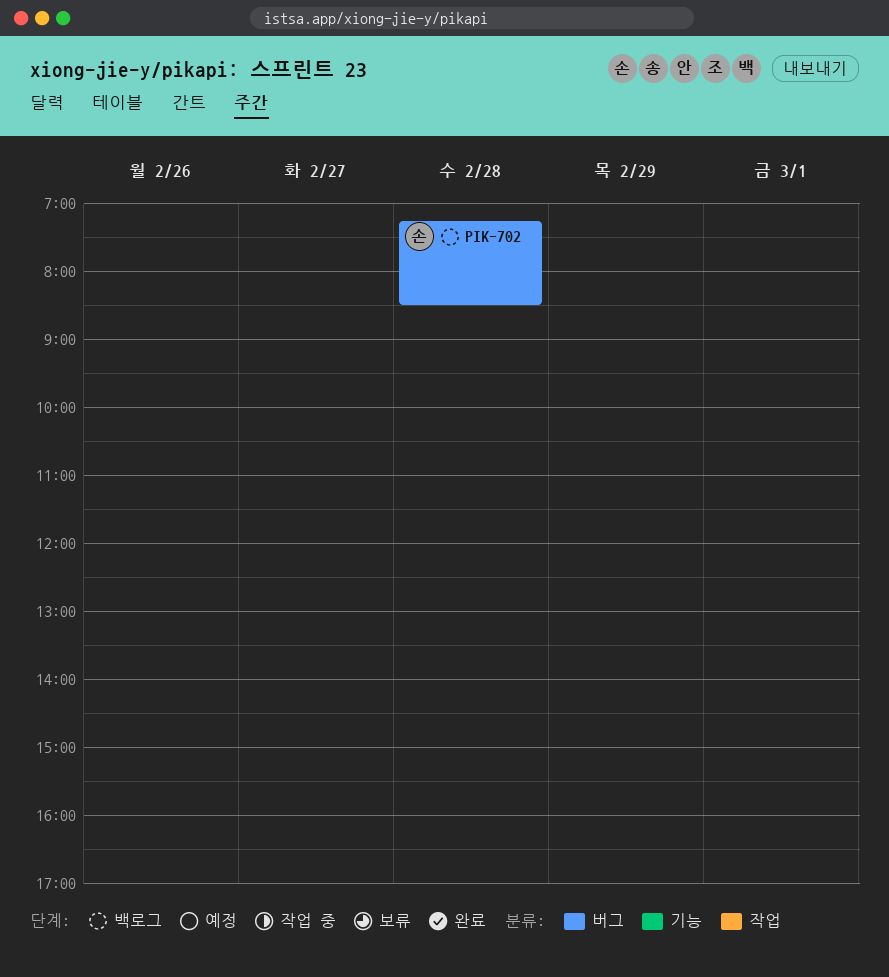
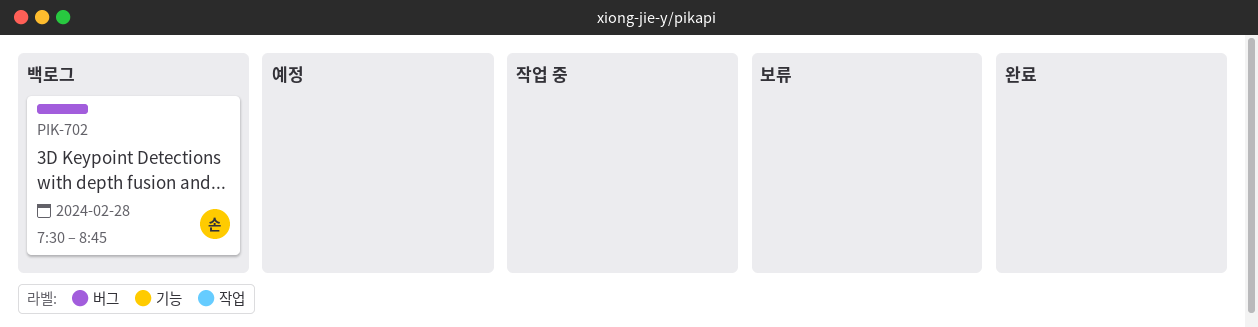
PIK-702, begins: 07:15 -> 07:30
PIK-702, ends: 08:30 -> 08:45

